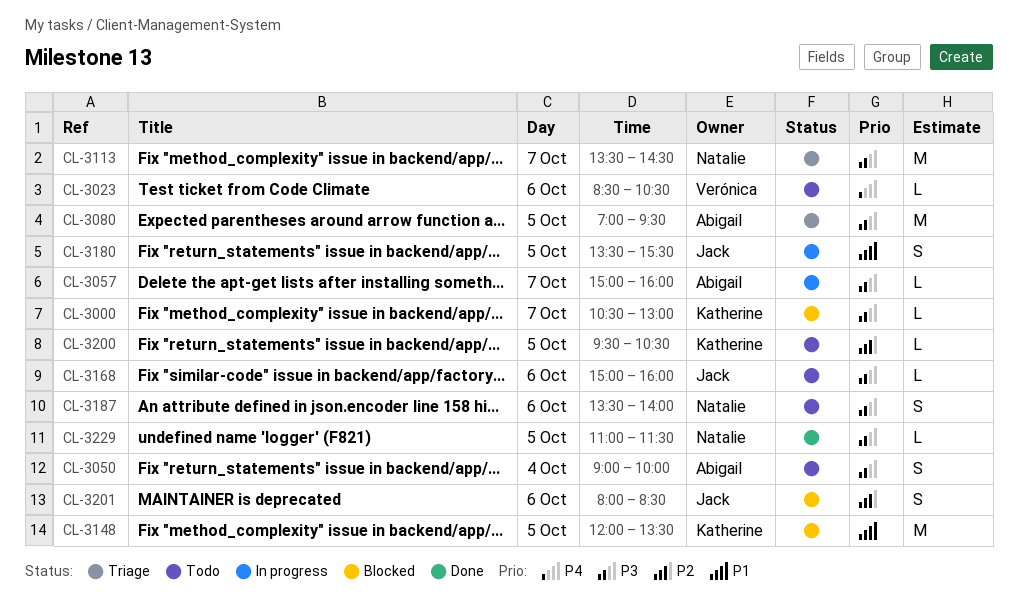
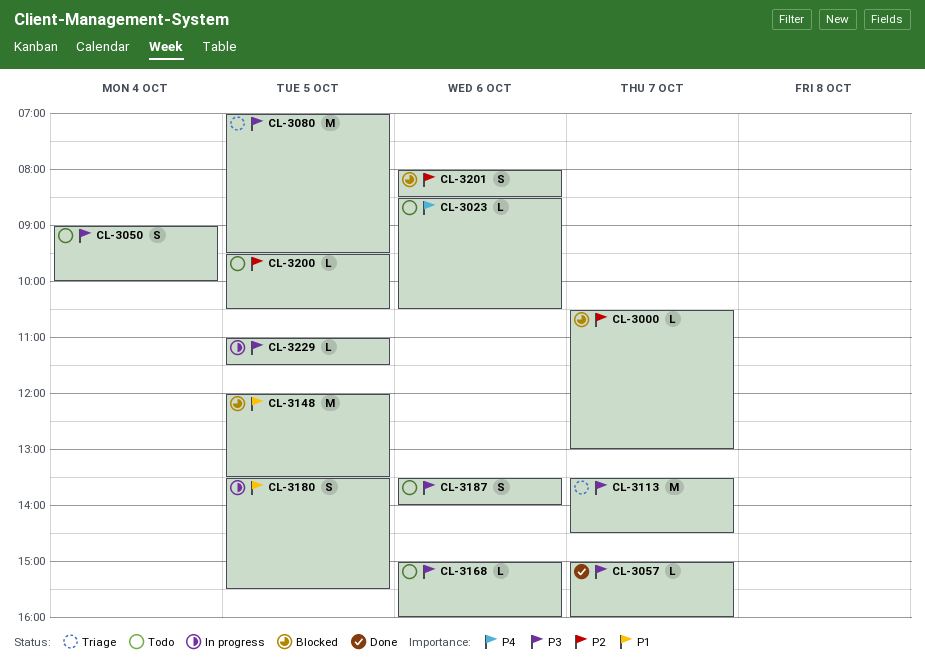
CL-3000, priority: P3 -> P2
CL-3057, status: In progress -> Done
CL-3229, status: Done -> In progress

